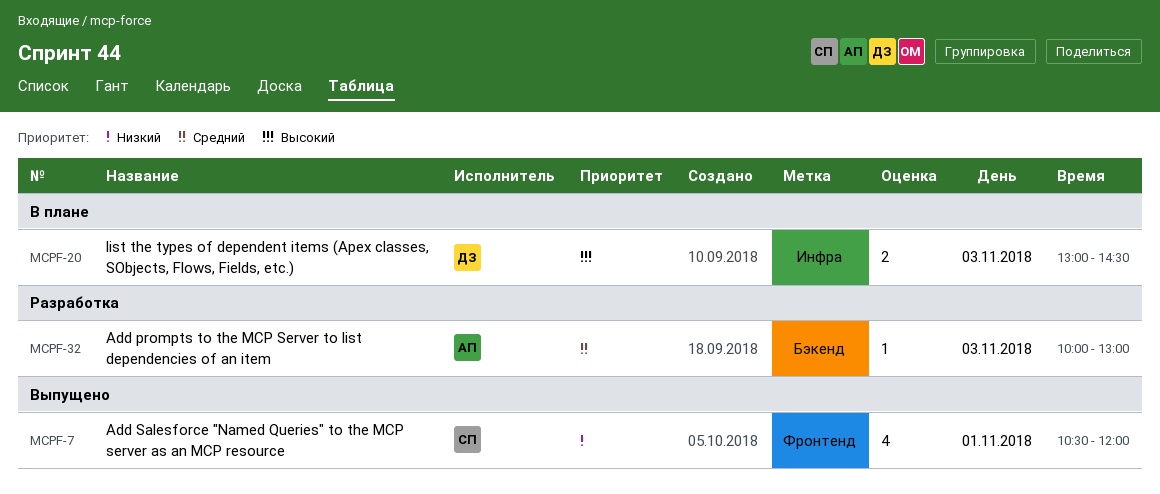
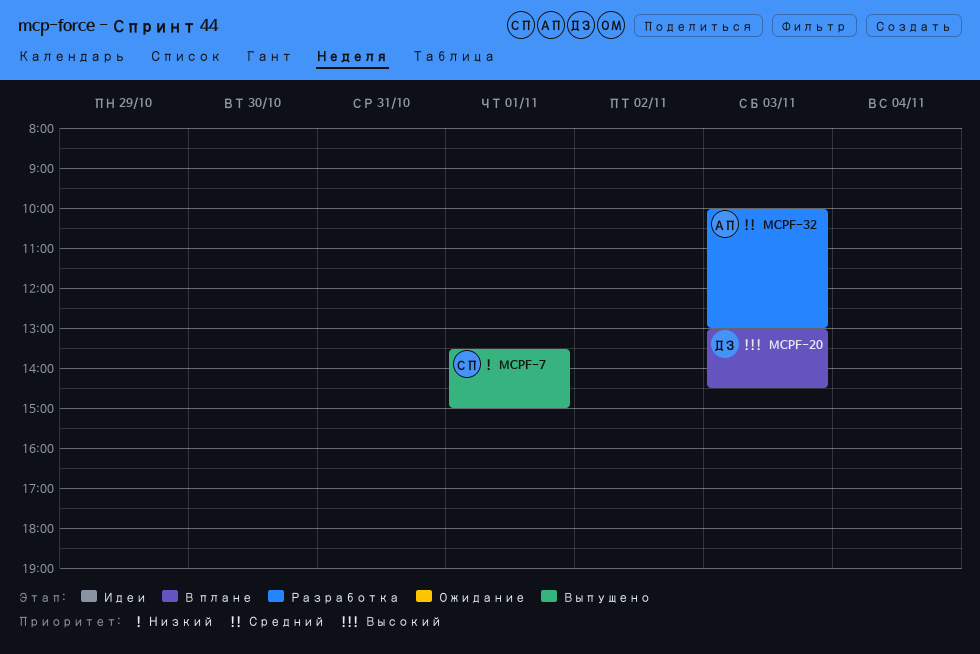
MCPF-7, begins: 10:30 -> 13:30
MCPF-7, ends: 12:00 -> 15:00

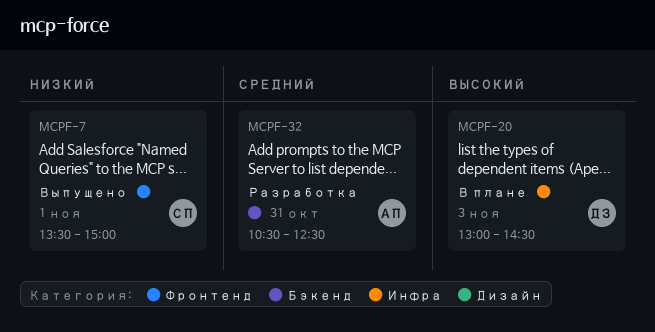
MCPF-32, day: Nov 3 -> Oct 31
MCPF-32, begins: 10:00 -> 10:30
MCPF-32, ends: 13:00 -> 12:30

